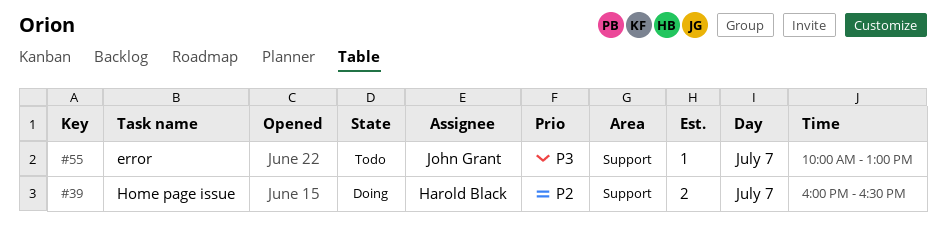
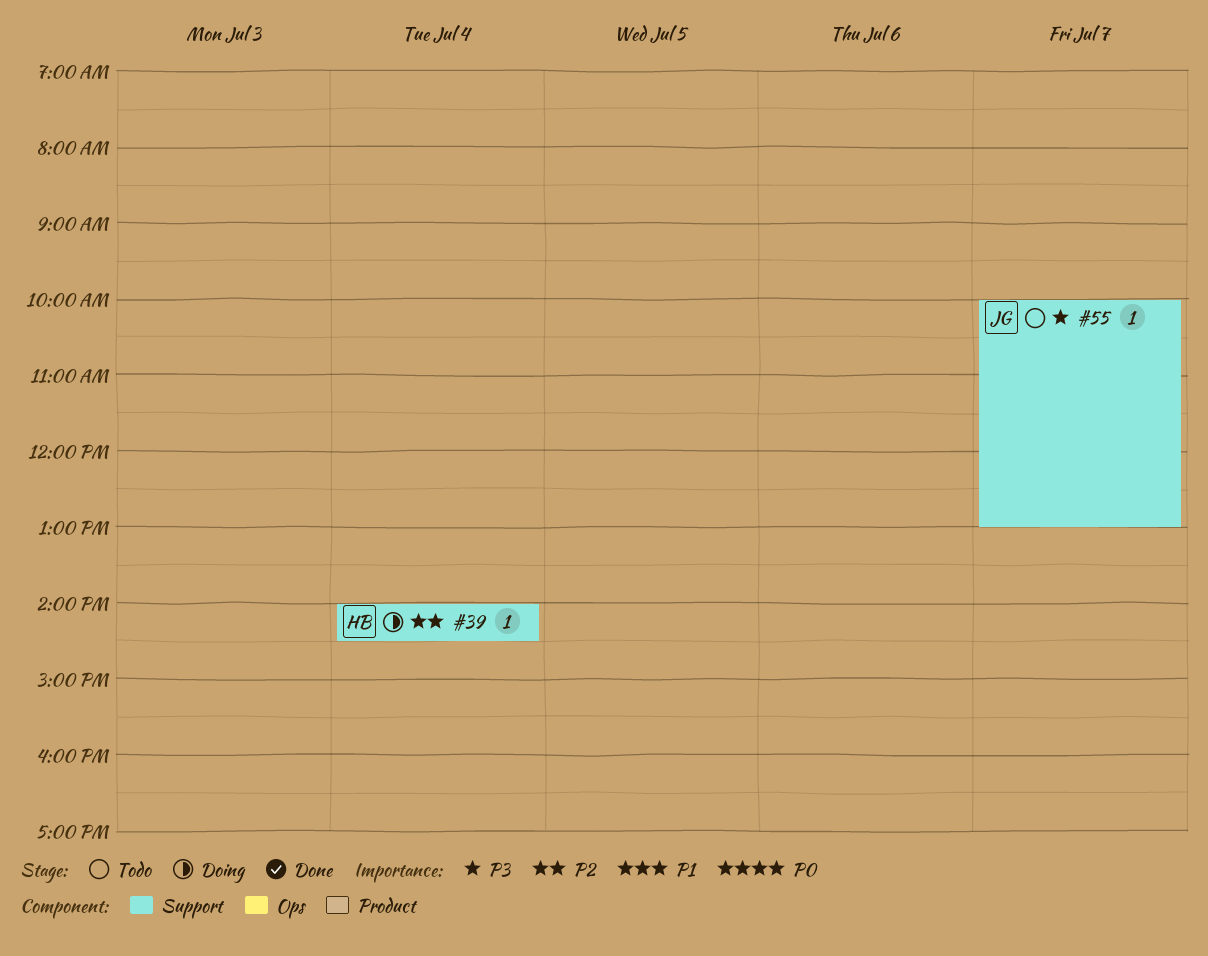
#39, estimate: 2 -> 1
#39, day: Jul 7 -> Jul 4
#39, begins: 16:00 -> 14:00
#39, ends: 16:30 -> 14:30

